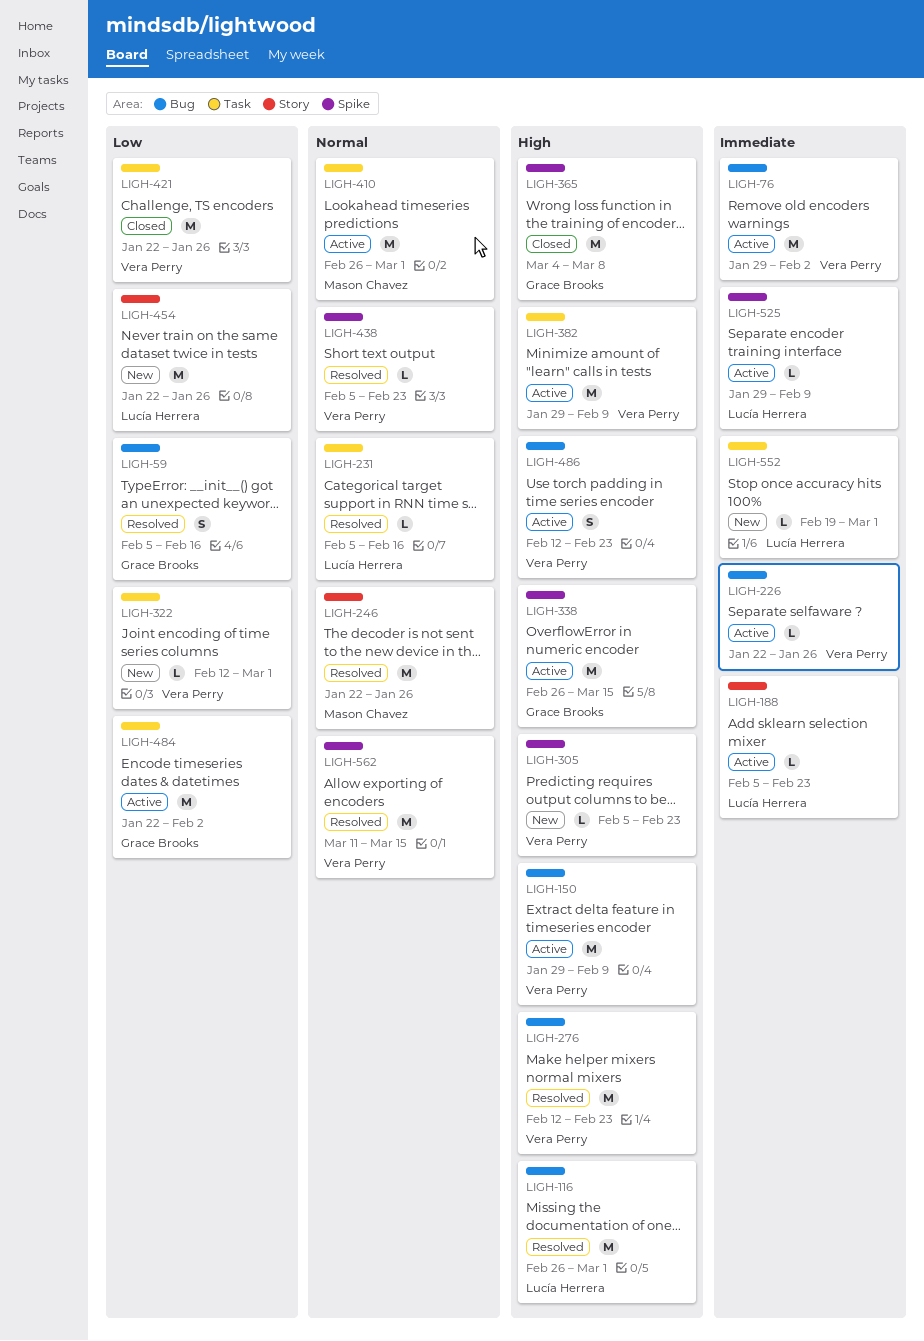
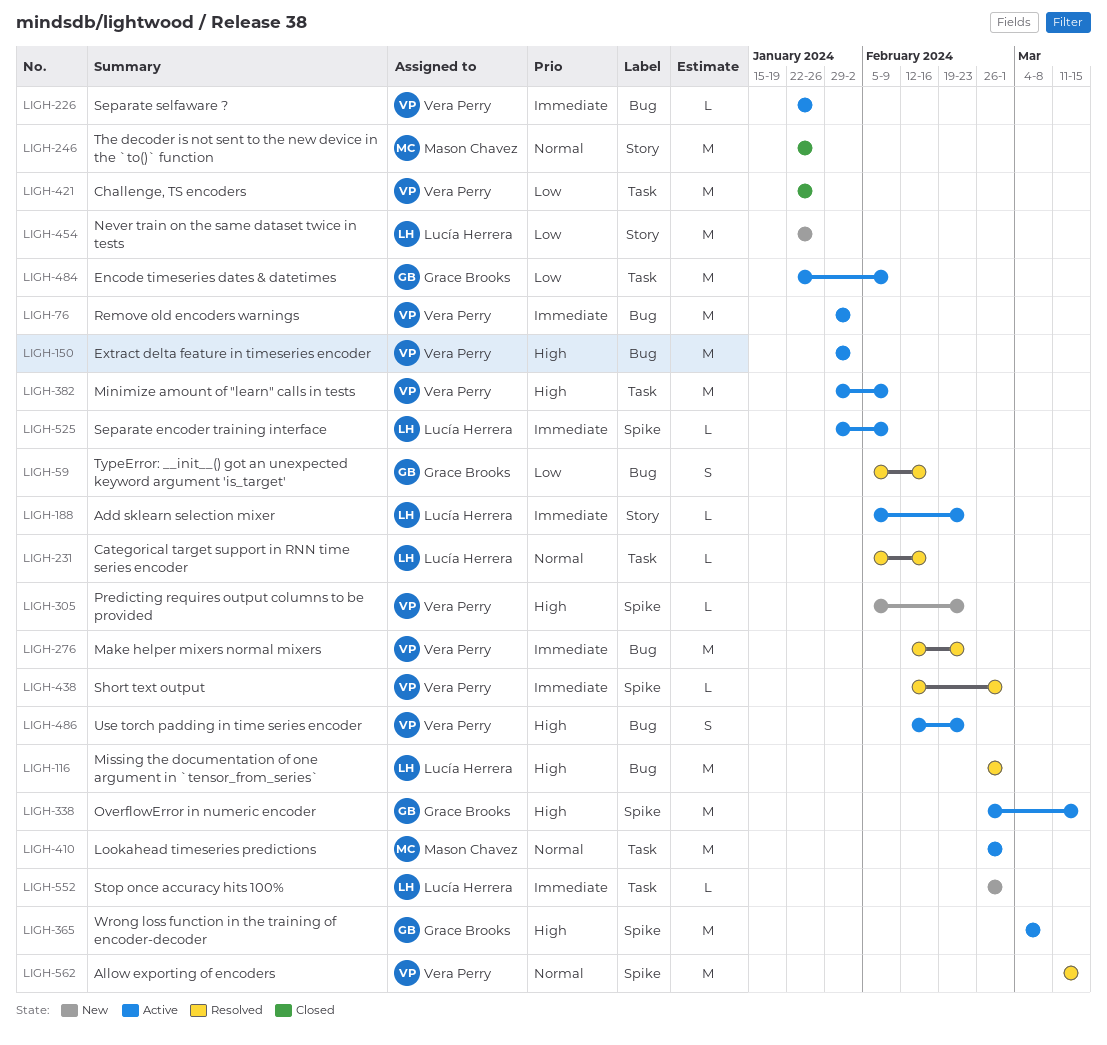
LIGH-150, due: Feb 9 -> Feb 2
LIGH-246, status: Resolved -> Closed
LIGH-276, priority: High -> Immediate
LIGH-322: present -> none
LIGH-365, status: Closed -> Active
LIGH-438, priority: Normal -> Immediate
LIGH-438, start: Feb 5 -> Feb 12
LIGH-438, due: Feb 23 -> Mar 1
LIGH-484, due: Feb 2 -> Feb 9
LIGH-552, start: Feb 19 -> Feb 26

